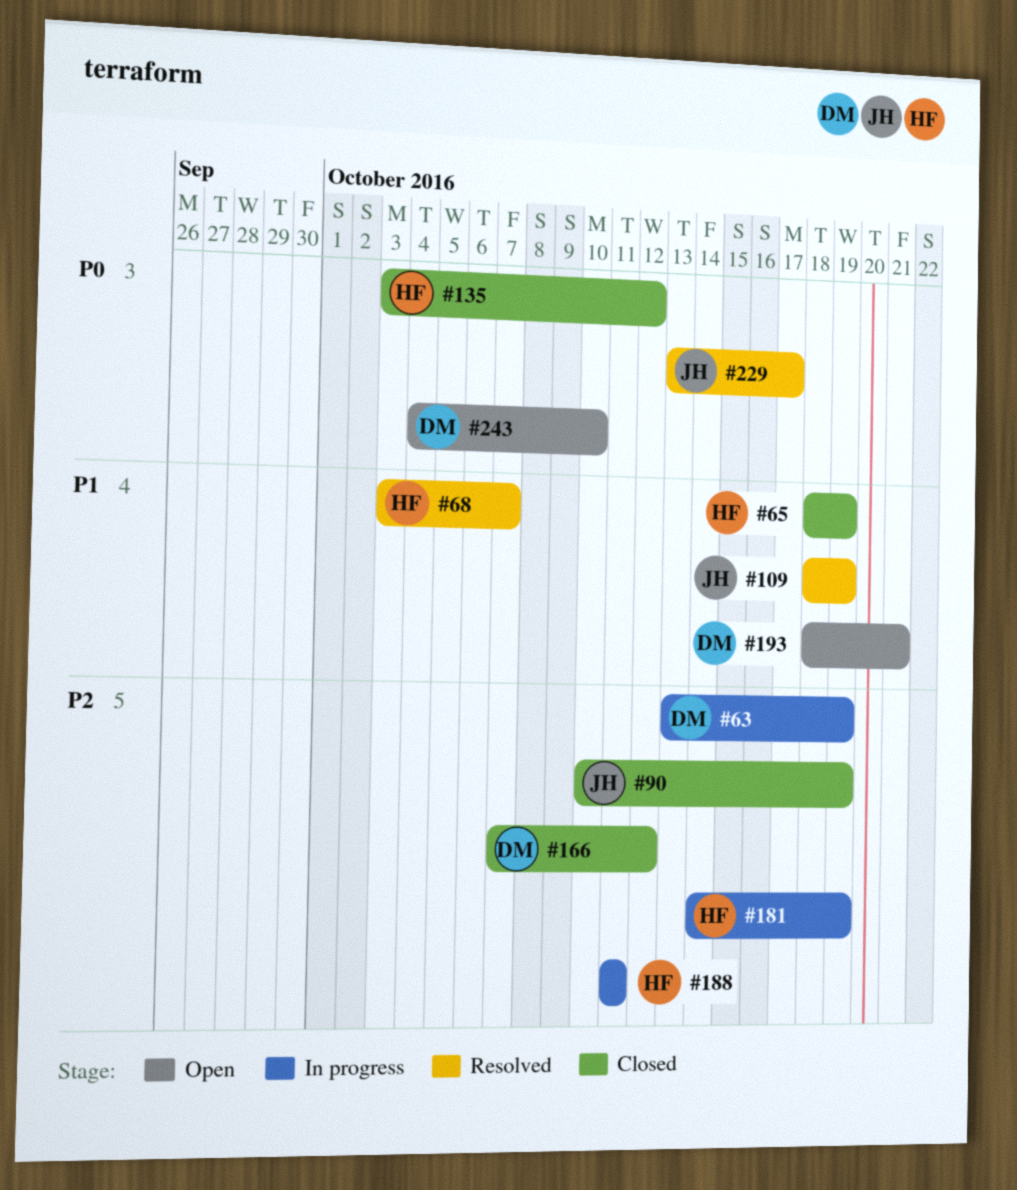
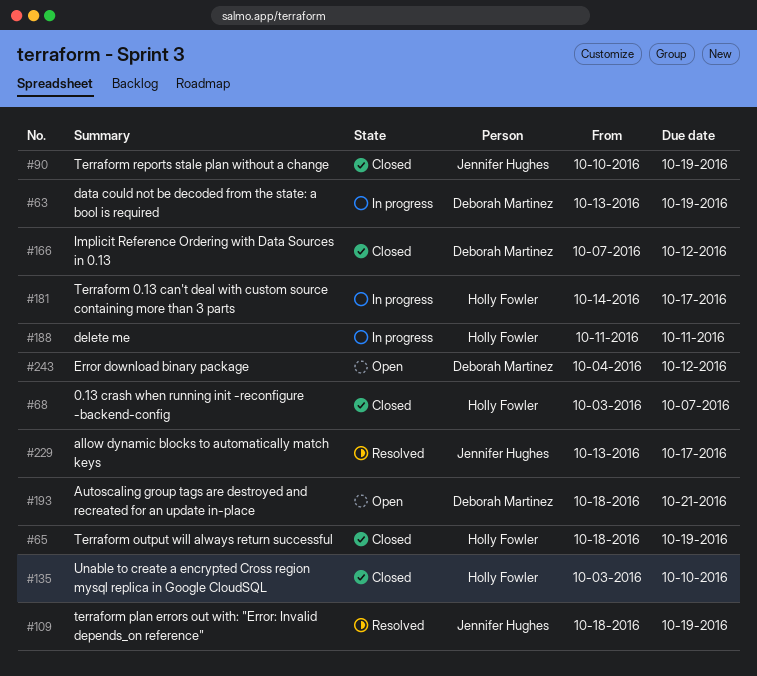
#68, status: Resolved -> Closed
#135, due: Oct 12 -> Oct 10
#181, due: Oct 19 -> Oct 17
#243, due: Oct 10 -> Oct 12

